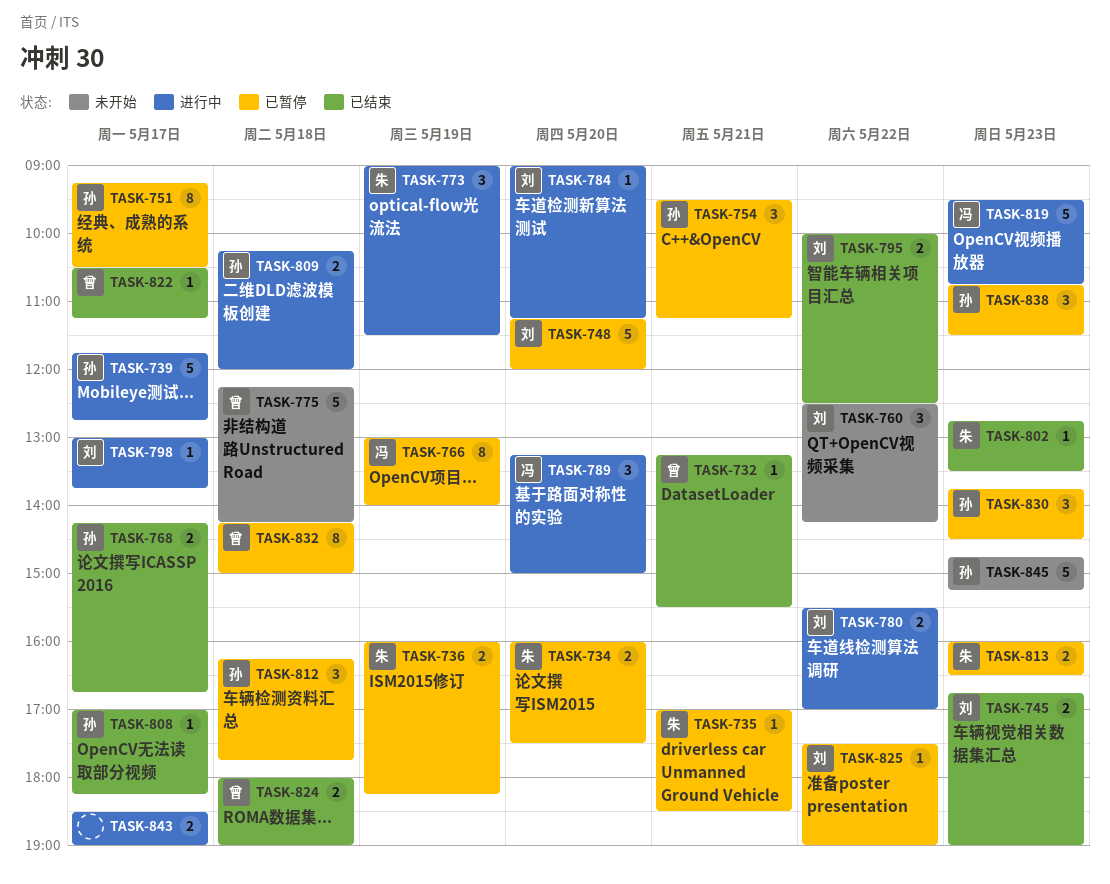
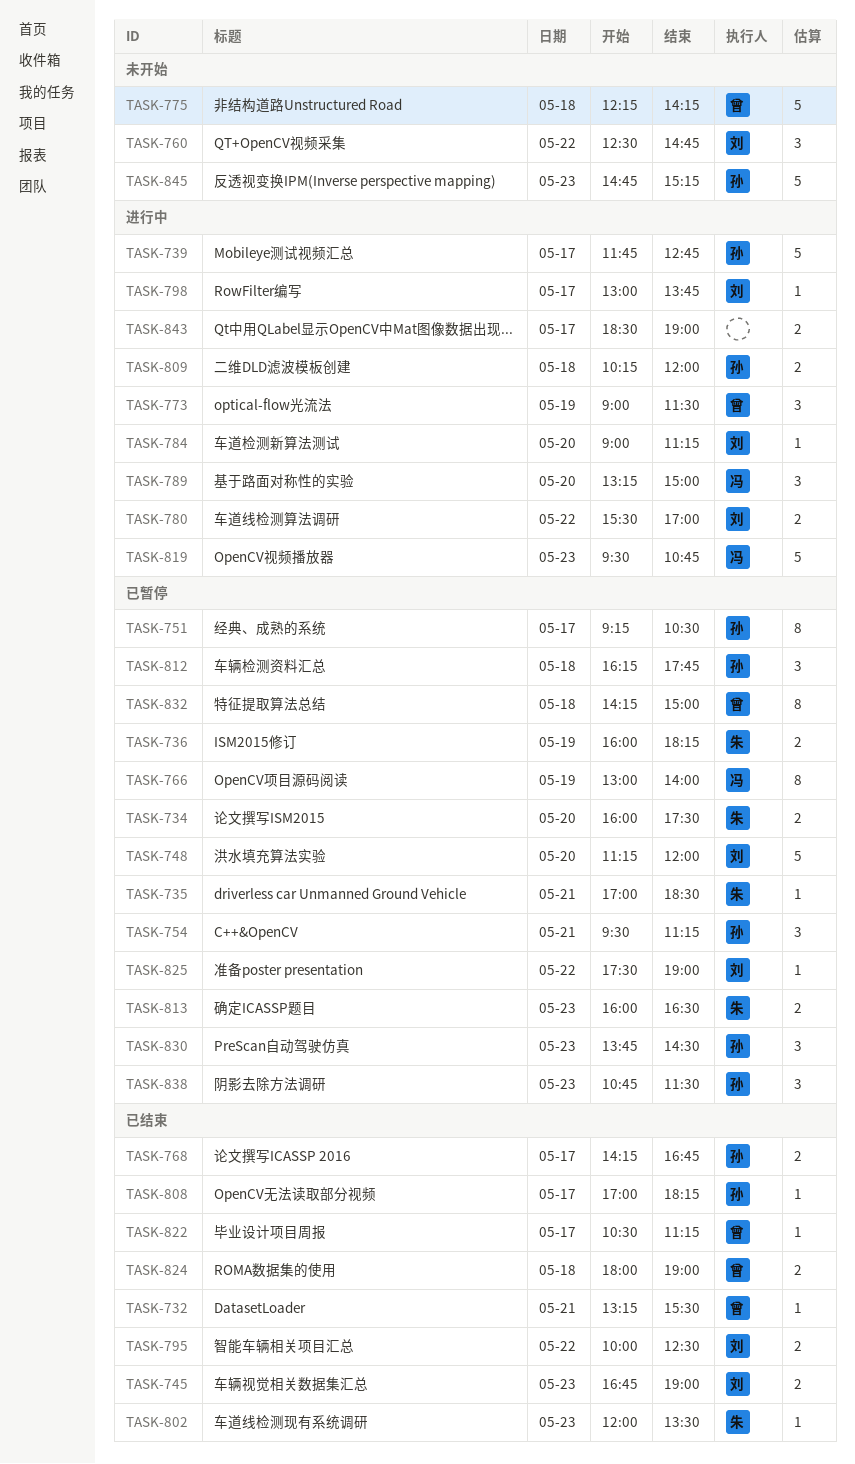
TASK-760, ends: 14:15 -> 14:45
TASK-773, owner: 朱 -> 曾
TASK-802, begins: 12:45 -> 12:00

